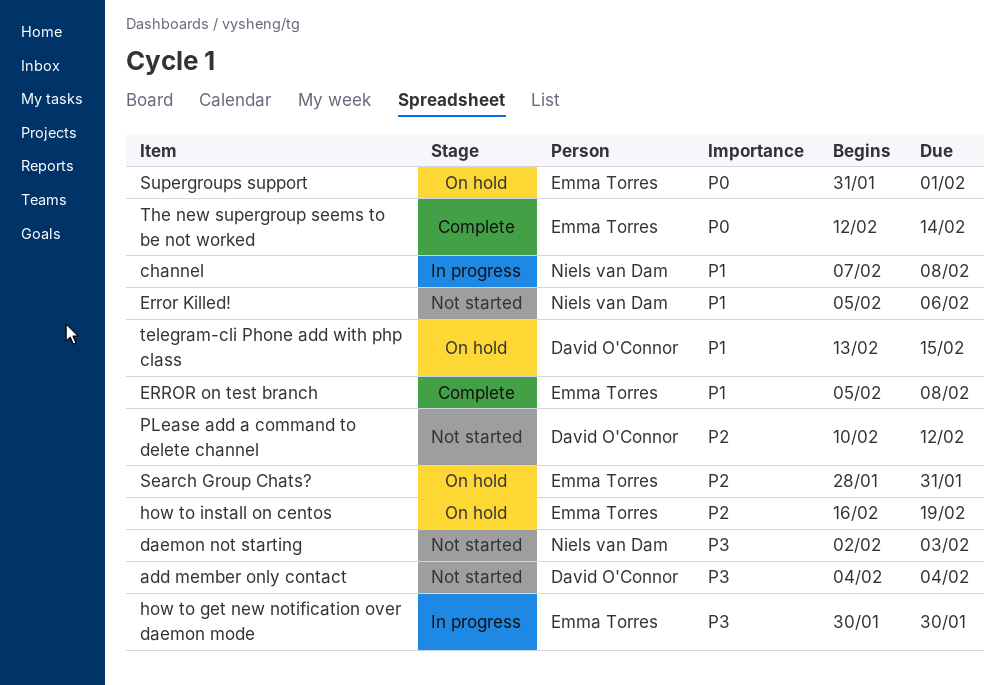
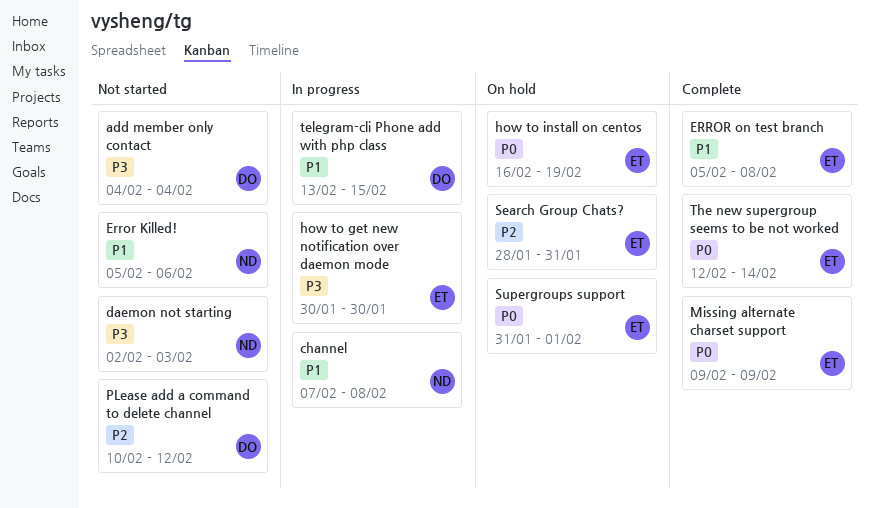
how to install on centos, priority: P2 -> P0
Missing alternate charset support: none -> present
telegram-cli Phone add with php class, status: On hold -> In progress

